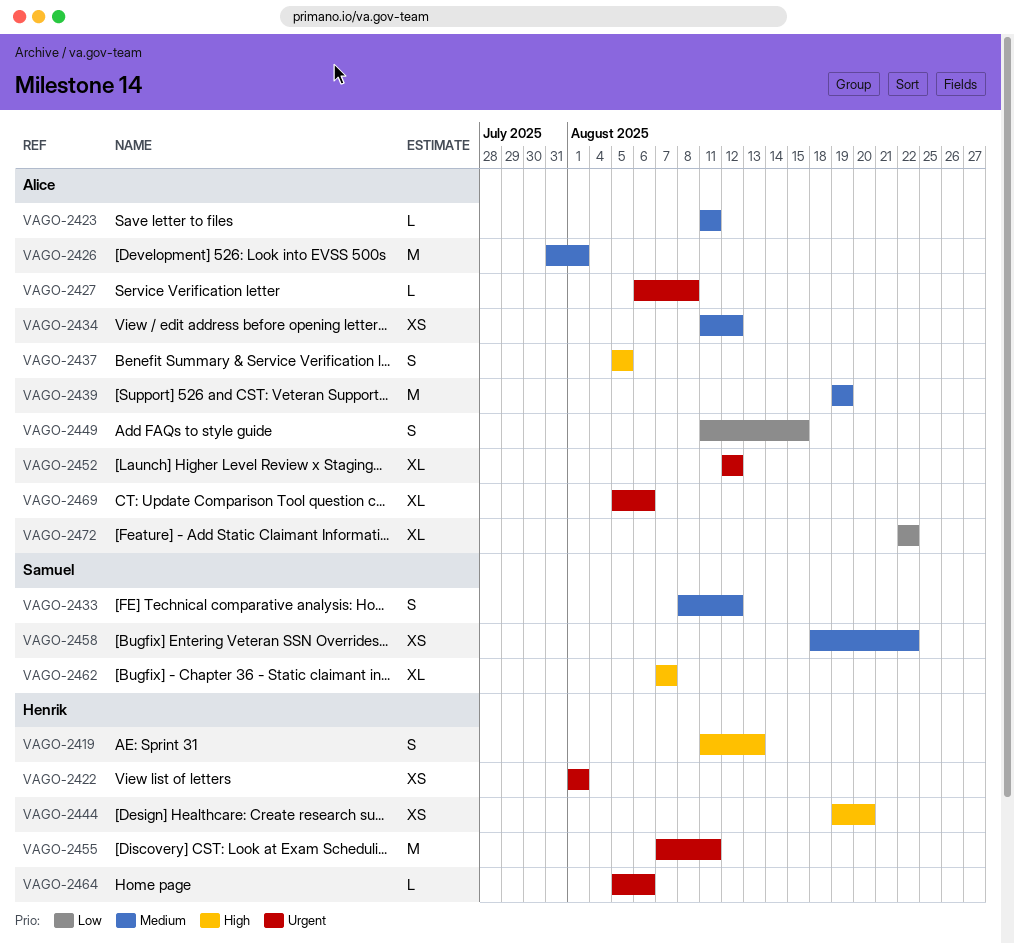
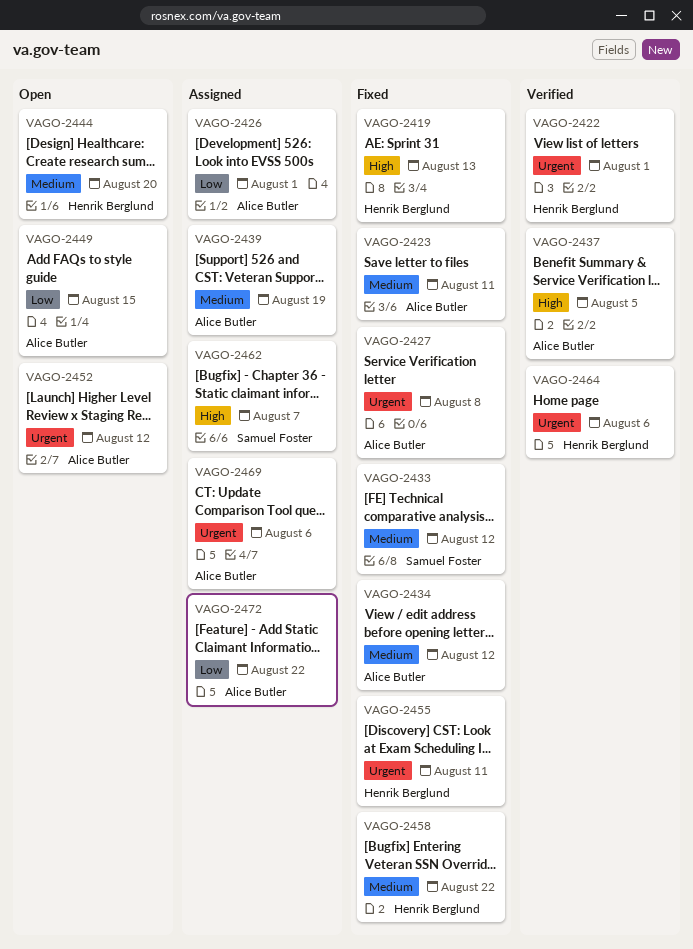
VAGO-2426, priority: Medium -> Low
VAGO-2444, priority: High -> Medium
VAGO-2458, owner: Samuel Foster -> Henrik Berglund

